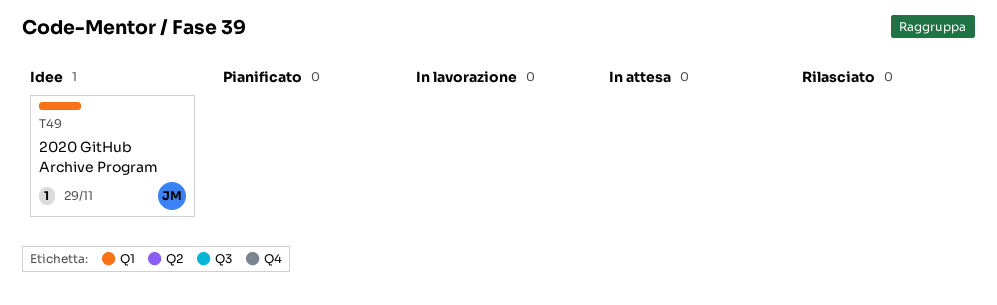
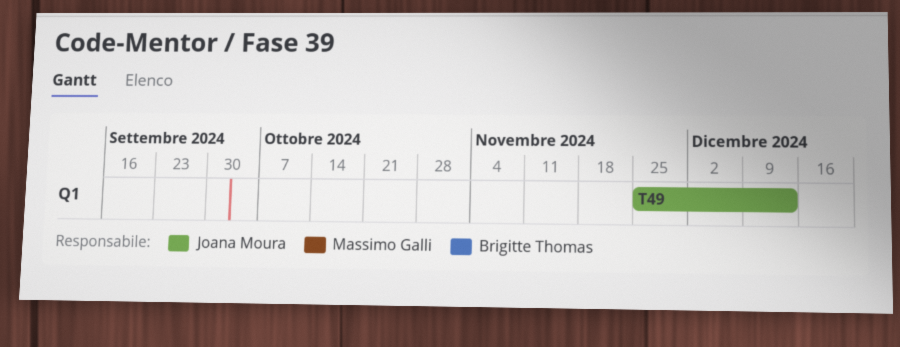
T49, due: Nov 29 -> Dec 13

